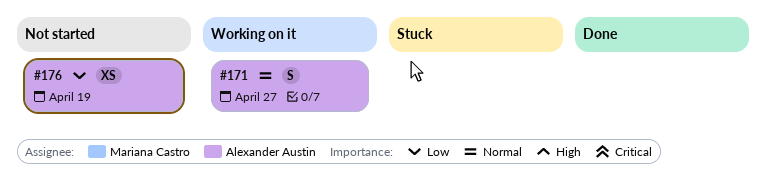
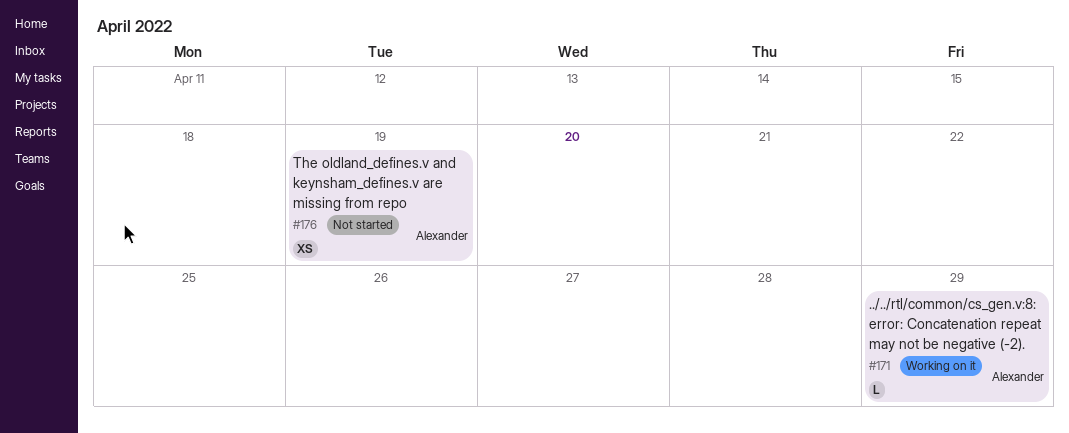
#171, estimate: S -> L
#171, due: Apr 27 -> Apr 29

